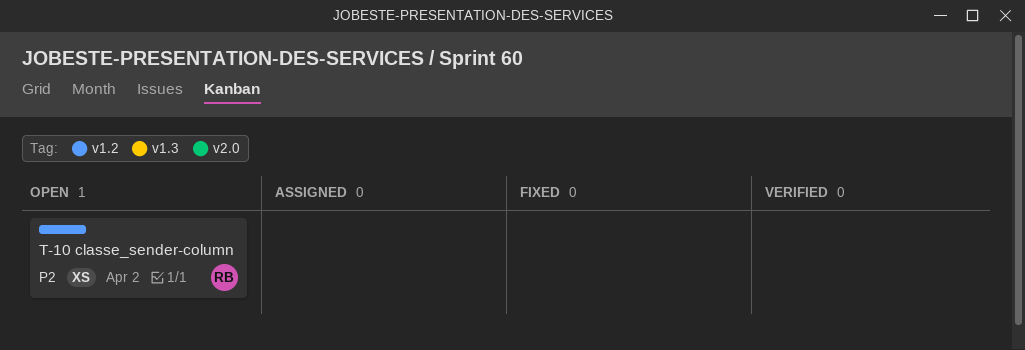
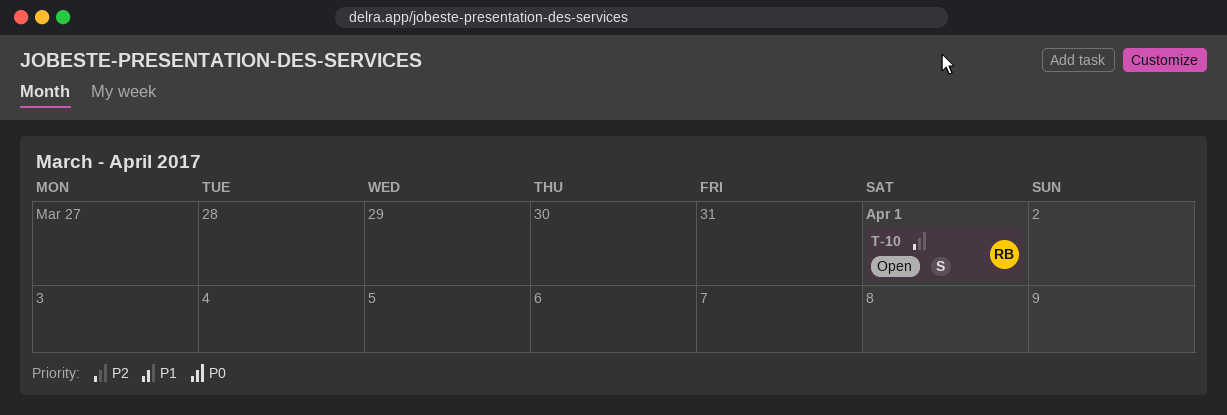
T-10, estimate: XS -> S
T-10, due: Apr 2 -> Apr 1

